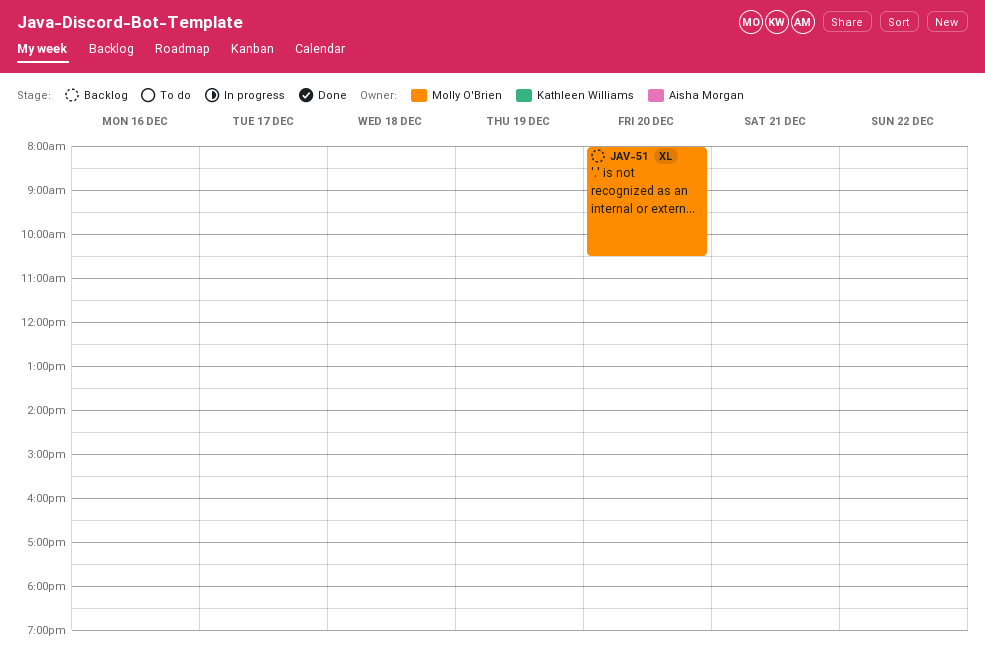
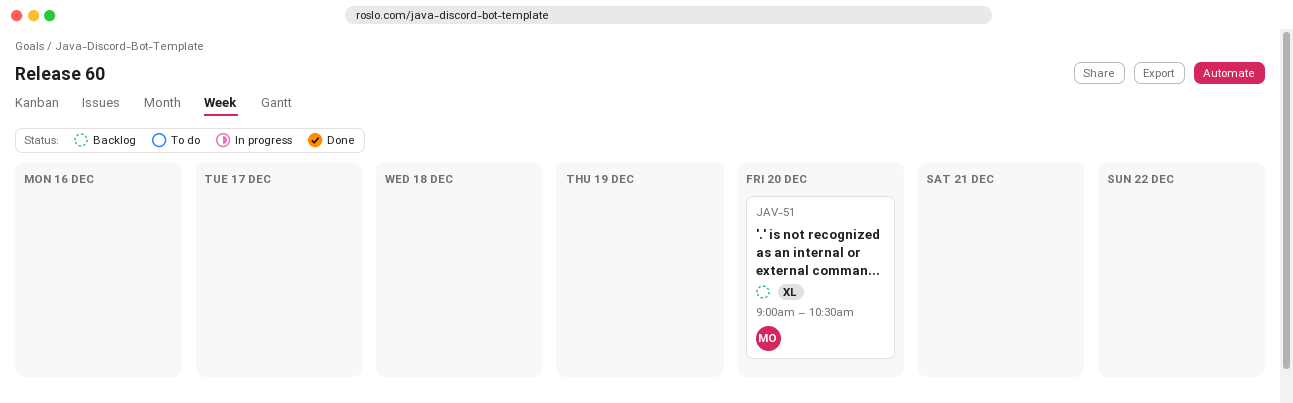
JAV-51, begins: 08:00 -> 09:00

